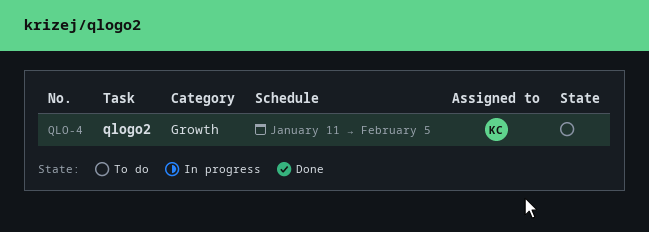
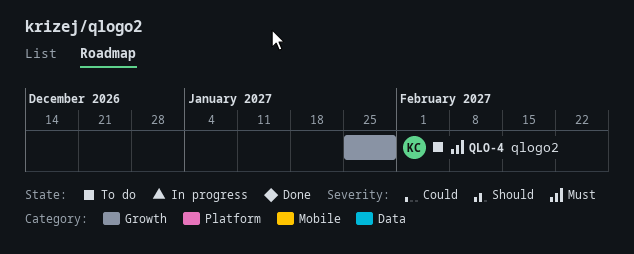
QLO-4, start: Jan 11 -> Jan 25
QLO-4, due: Feb 5 -> Jan 29

